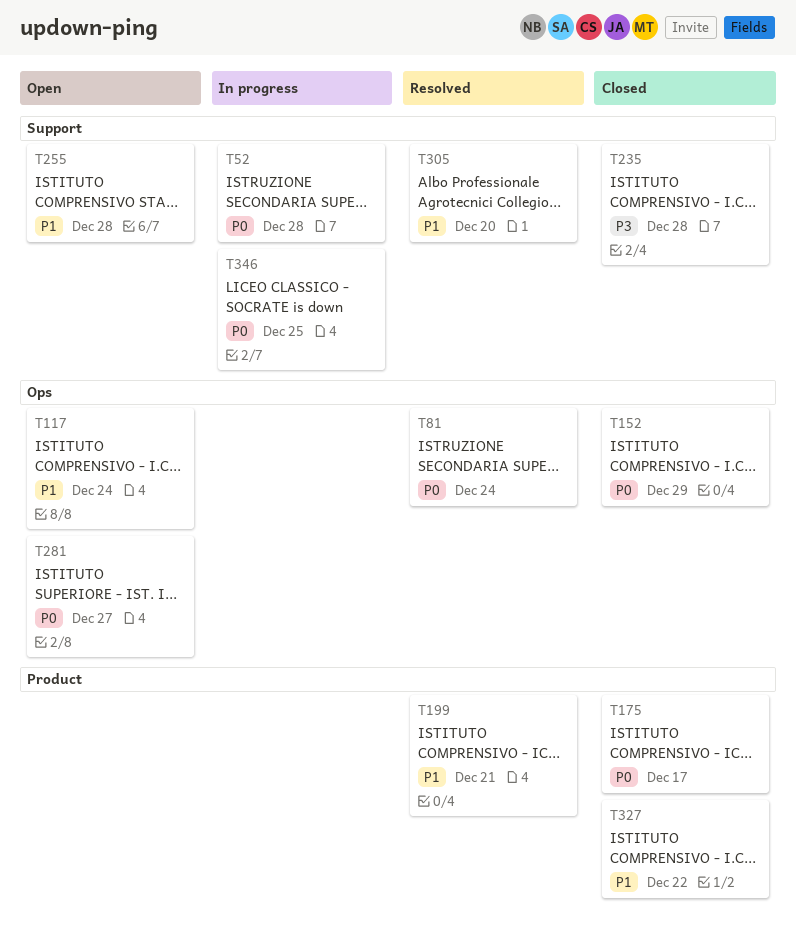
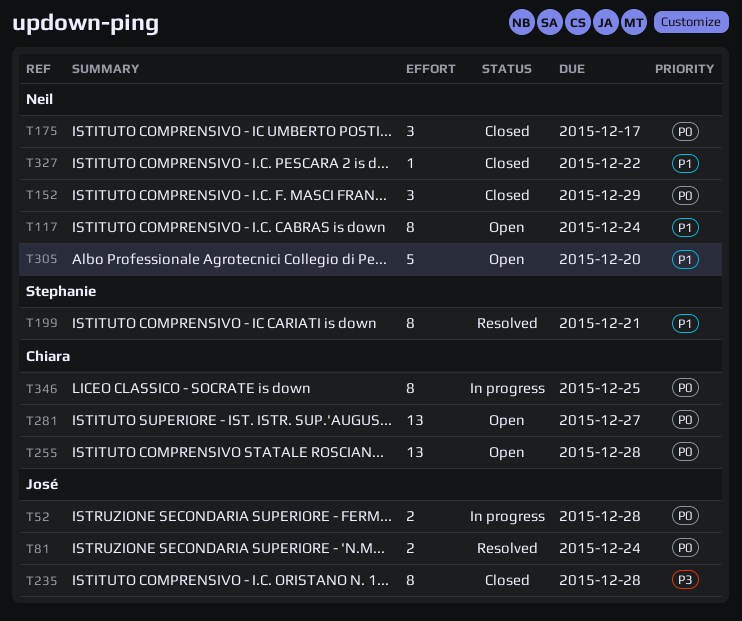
T255, priority: P1 -> P0
T305, status: Resolved -> Open

